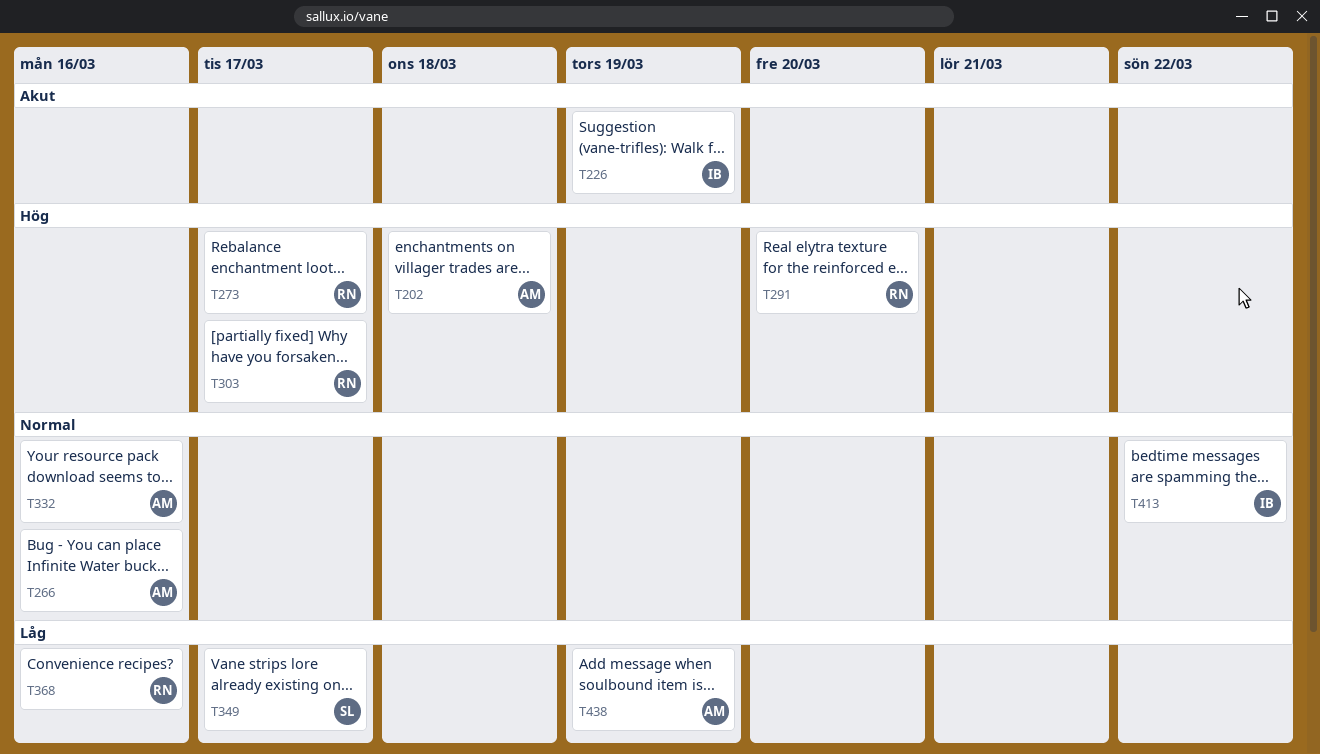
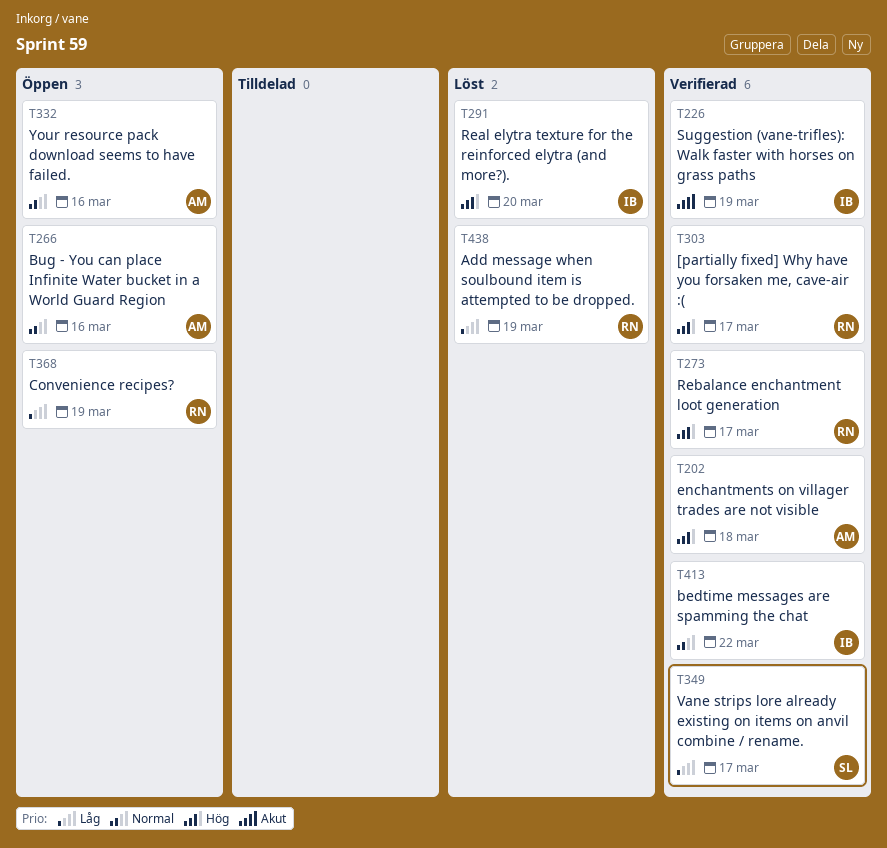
T291, owner: RN -> IB
T368, due: Mar 16 -> Mar 19
T438, owner: AM -> RN

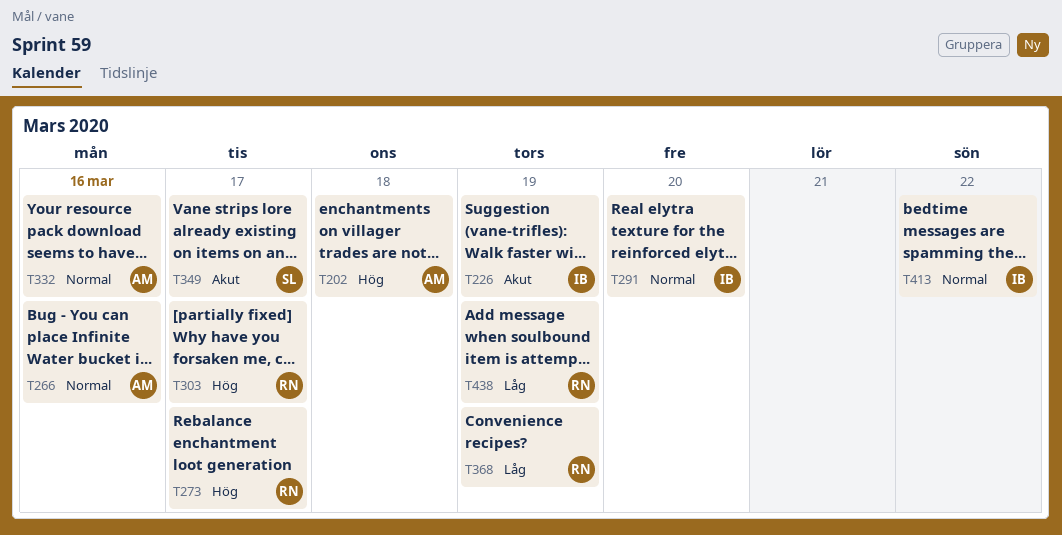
T291, priority: Hög -> Normal
T349, priority: Låg -> Akut

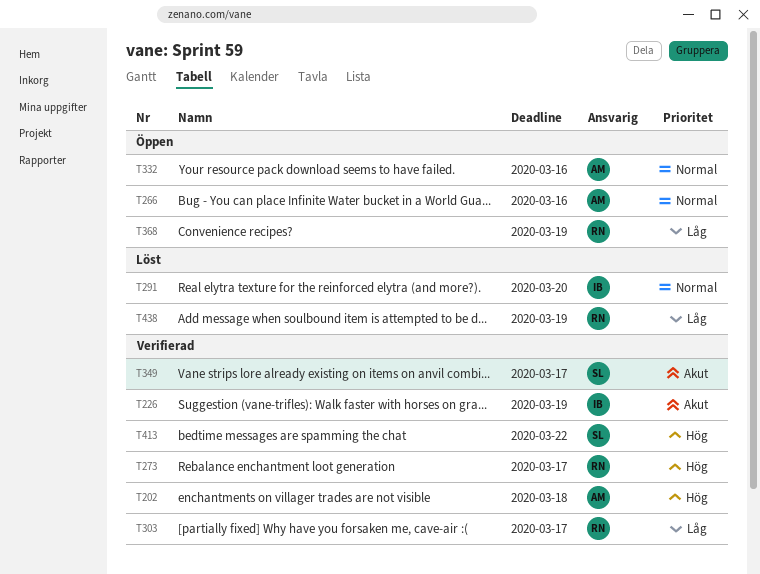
T303, priority: Hög -> Låg
T413, owner: IB -> SL
T413, priority: Normal -> Hög

